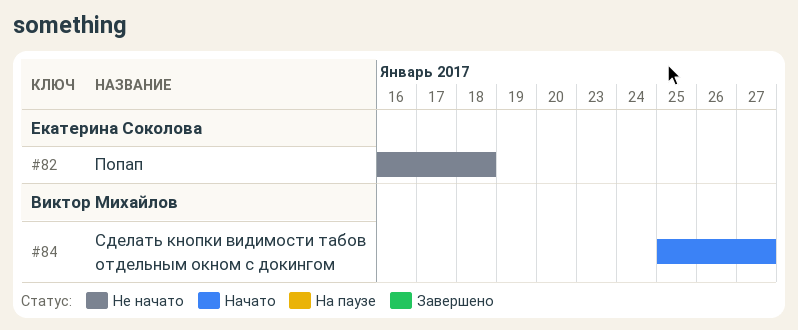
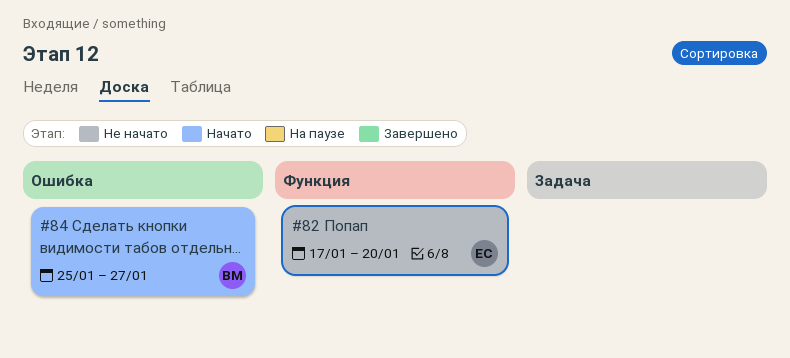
#82, start: Jan 16 -> Jan 17
#82, due: Jan 18 -> Jan 20

